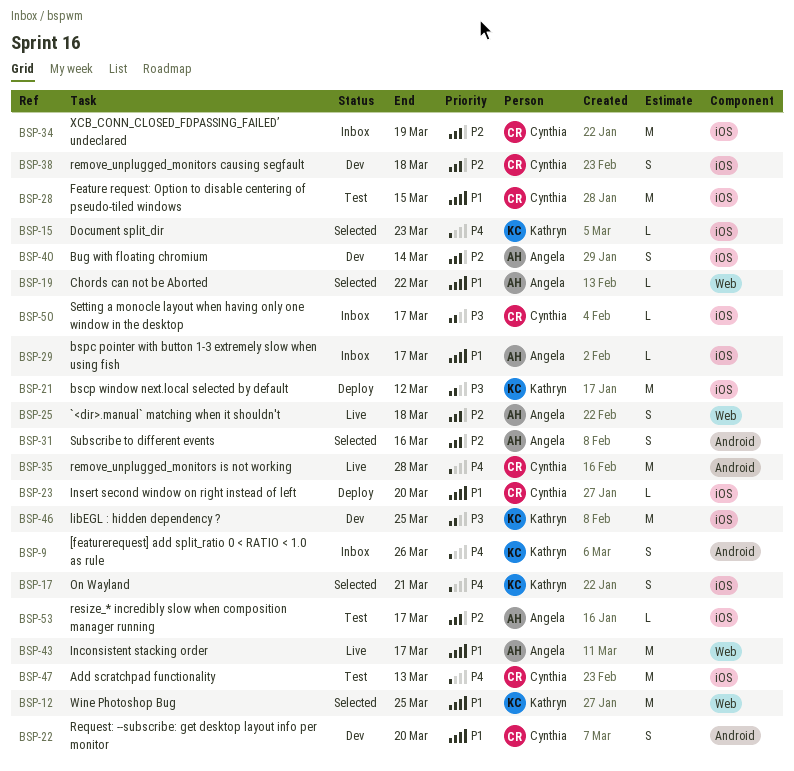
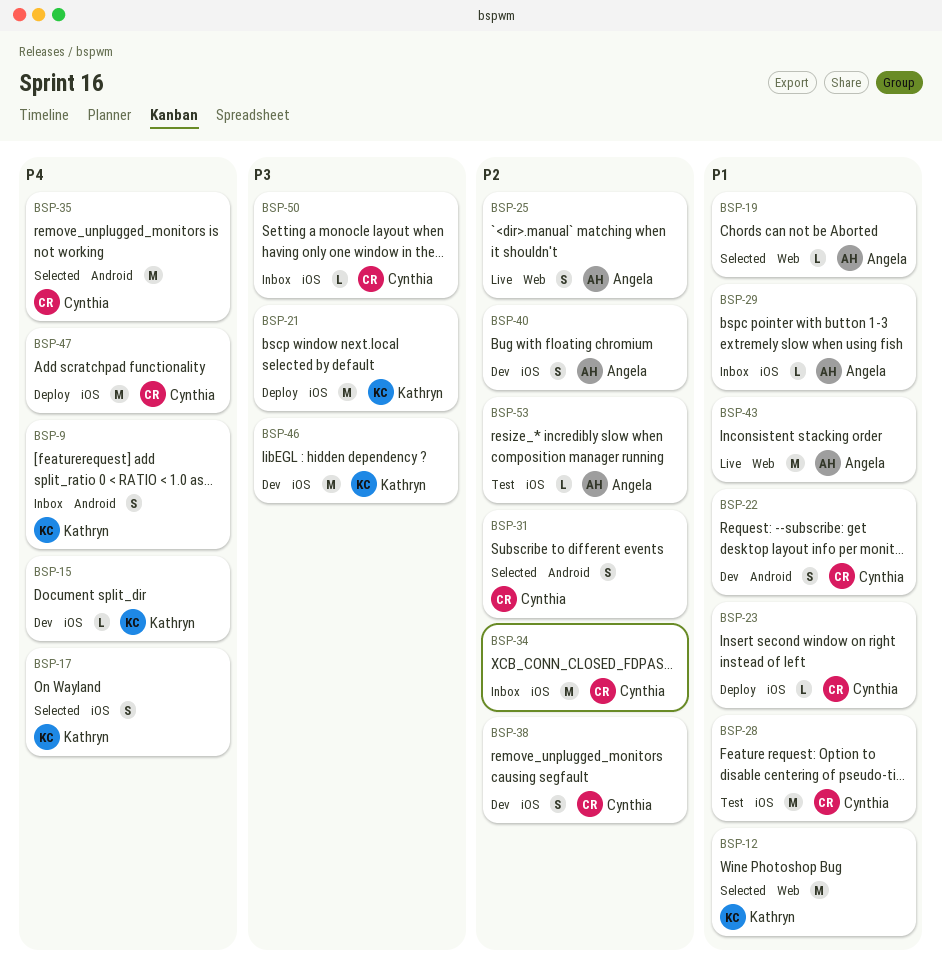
BSP-15, status: Selected -> Dev
BSP-31, owner: Angela -> Cynthia
BSP-35, status: Live -> Selected
BSP-47, status: Test -> Deploy

